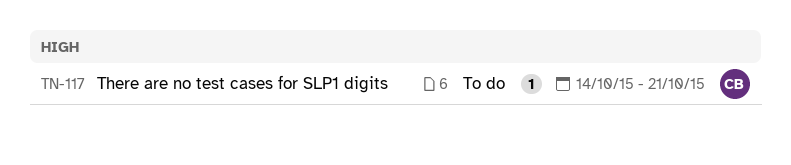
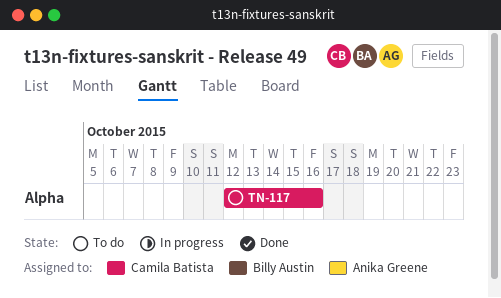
TN-117, start: Oct 14 -> Oct 12
TN-117, due: Oct 21 -> Oct 16

